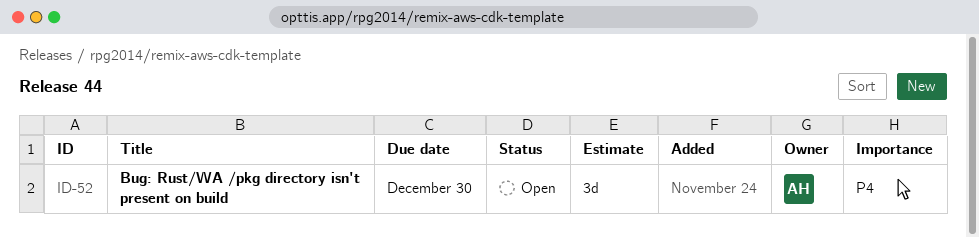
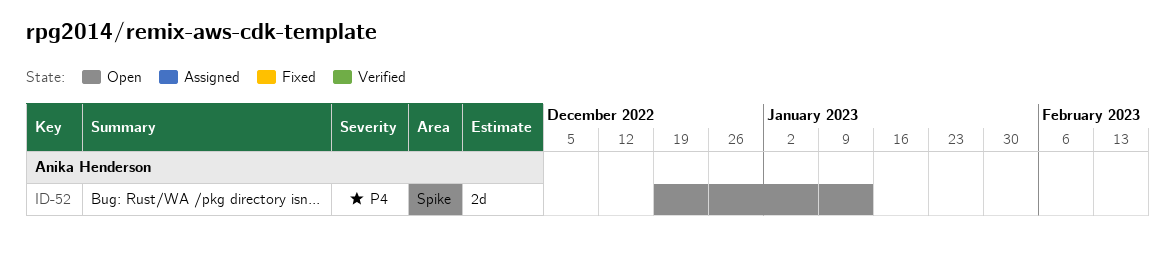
ID-52, estimate: 3d -> 2d
ID-52, due: Dec 30 -> Jan 13

